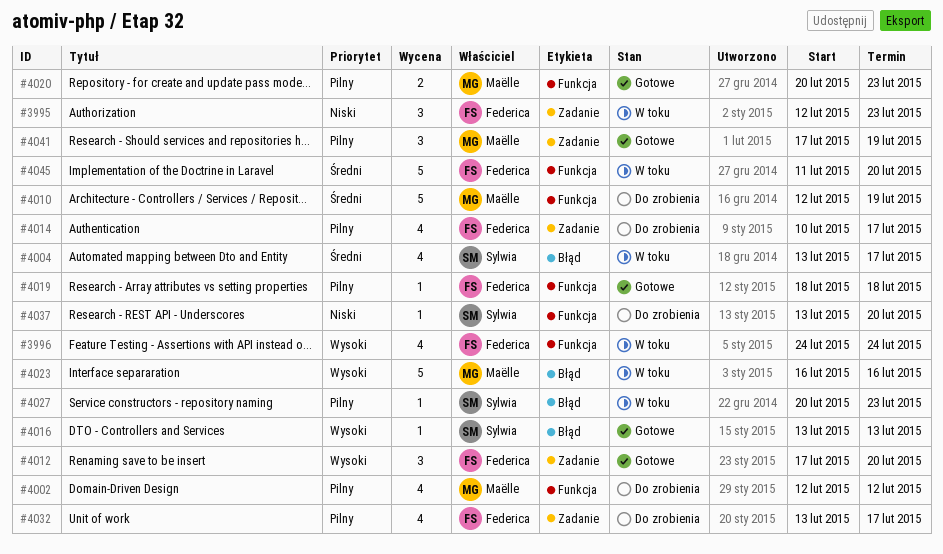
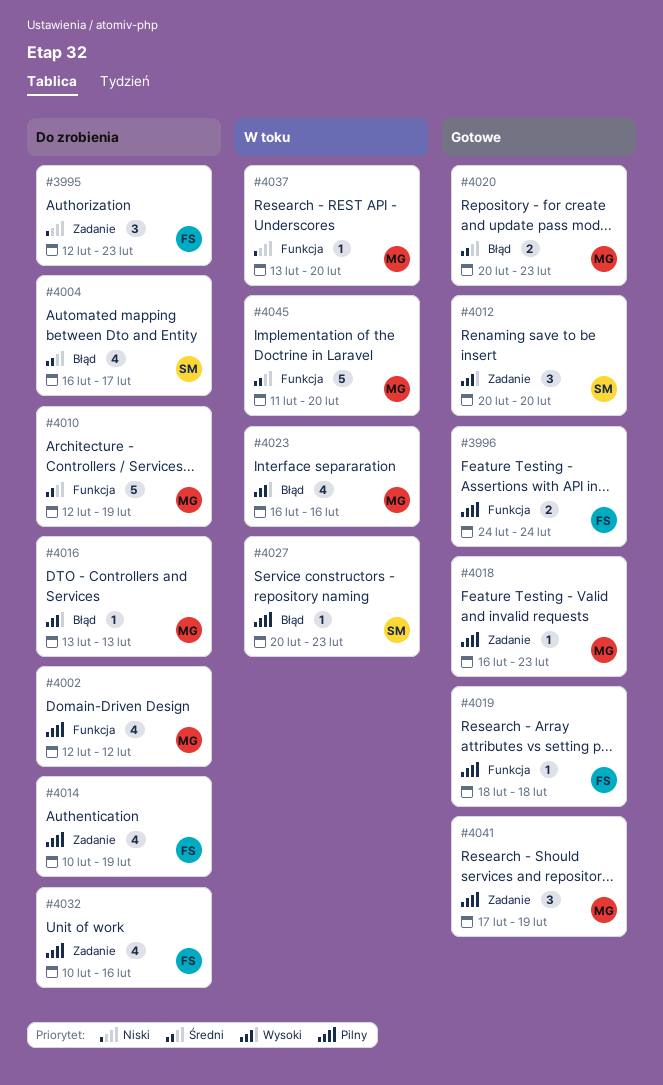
#3995, status: W toku -> Do zrobienia
#3996, status: W toku -> Gotowe
#3996, priority: Wysoki -> Pilny
#3996, estimate: 4 -> 2
#4004, status: W toku -> Do zrobienia
#4004, start: Feb 13 -> Feb 16
#4012, owner: Federica -> Sylwia
#4012, start: Feb 17 -> Feb 20
#4014, due: Feb 17 -> Feb 19
#4016, status: Gotowe -> Do zrobienia
#4016, owner: Sylwia -> Maëlle
#4018: none -> present
#4020, priority: Pilny -> Średni
#4020, label: Funkcja -> Błąd
#4023, estimate: 5 -> 4
#4032, start: Feb 13 -> Feb 10
#4032, due: Feb 17 -> Feb 16
#4037, status: Do zrobienia -> W toku
#4037, owner: Sylwia -> Maëlle
#4045, owner: Federica -> Maëlle

